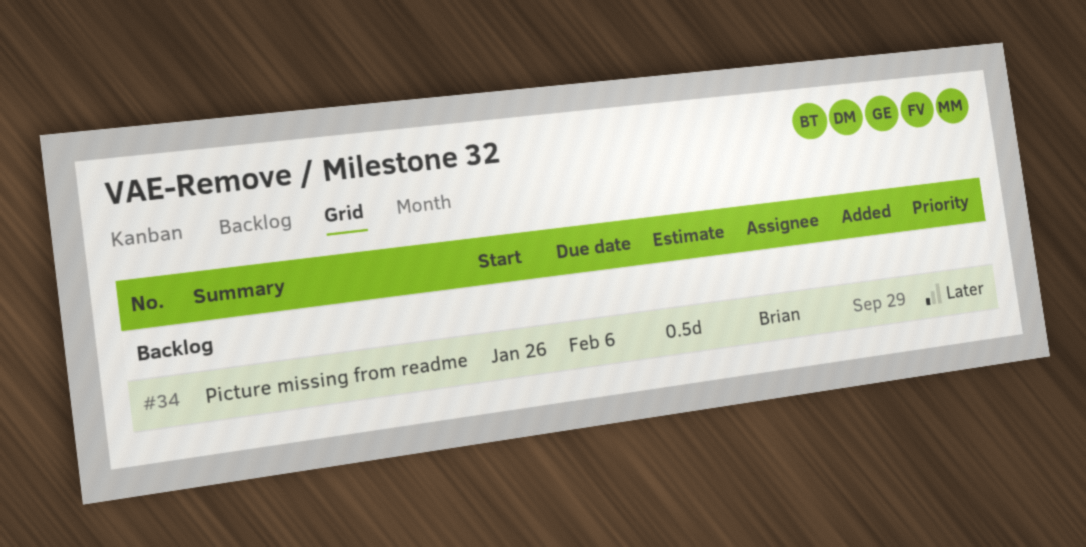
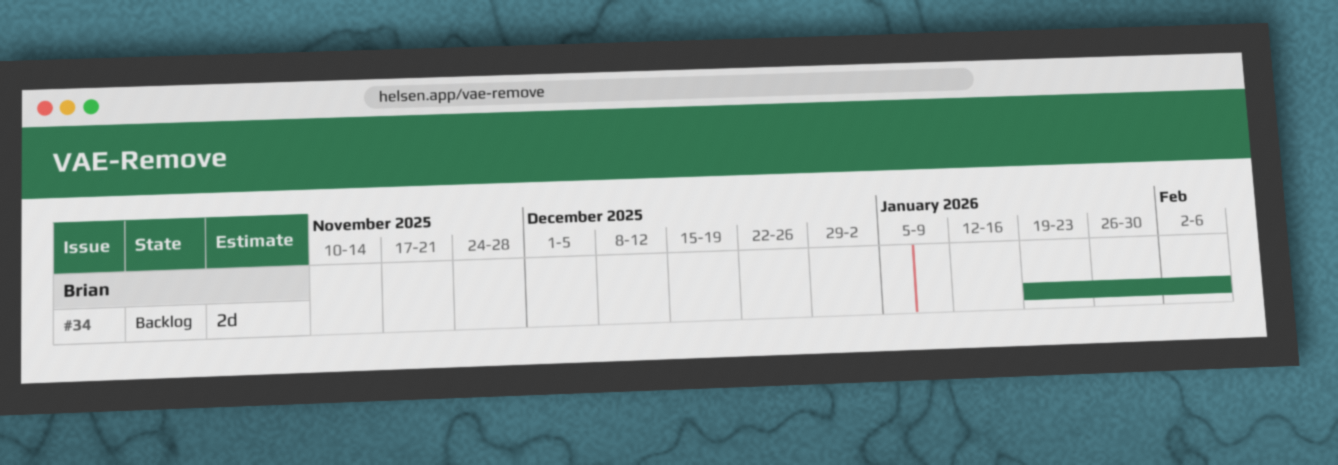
#34, estimate: 0.5d -> 2d
#34, start: Jan 26 -> Jan 19

